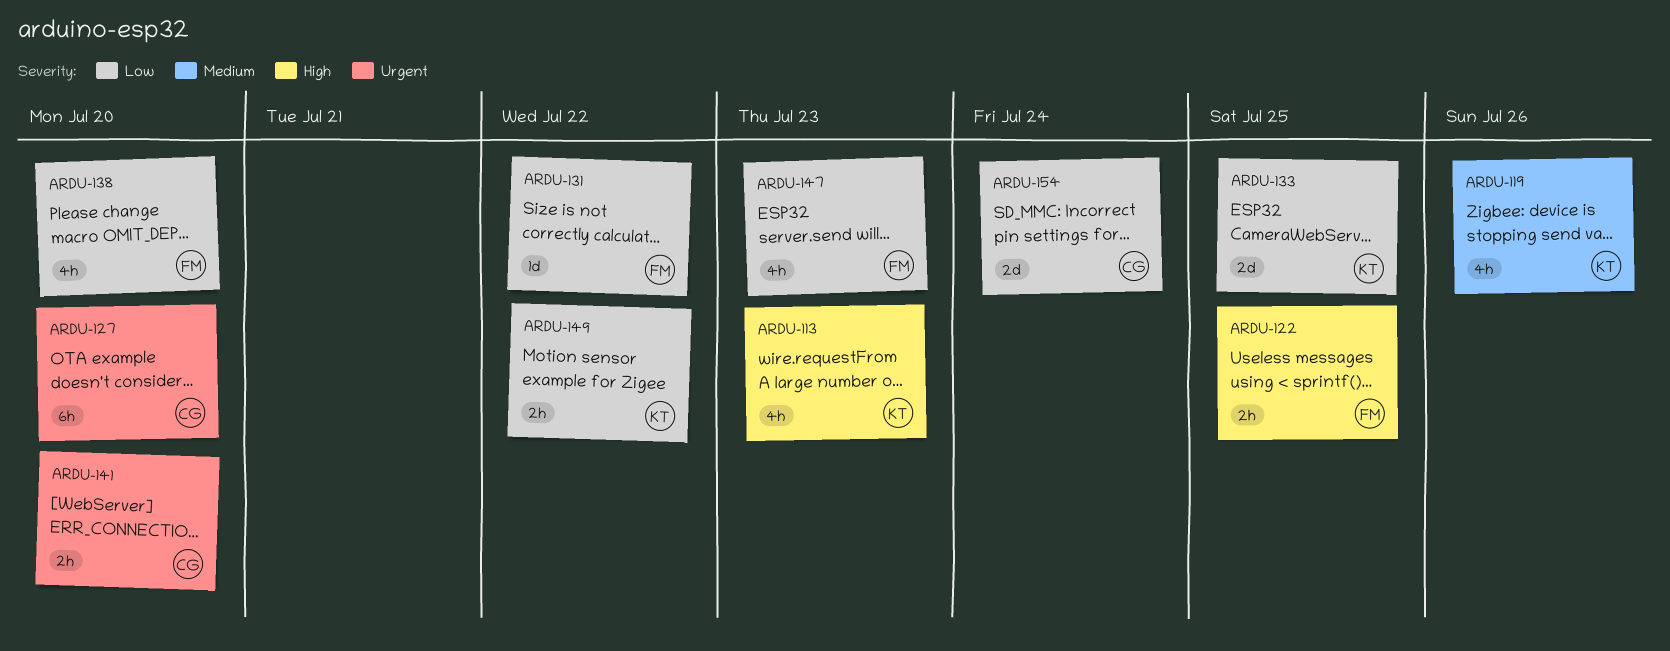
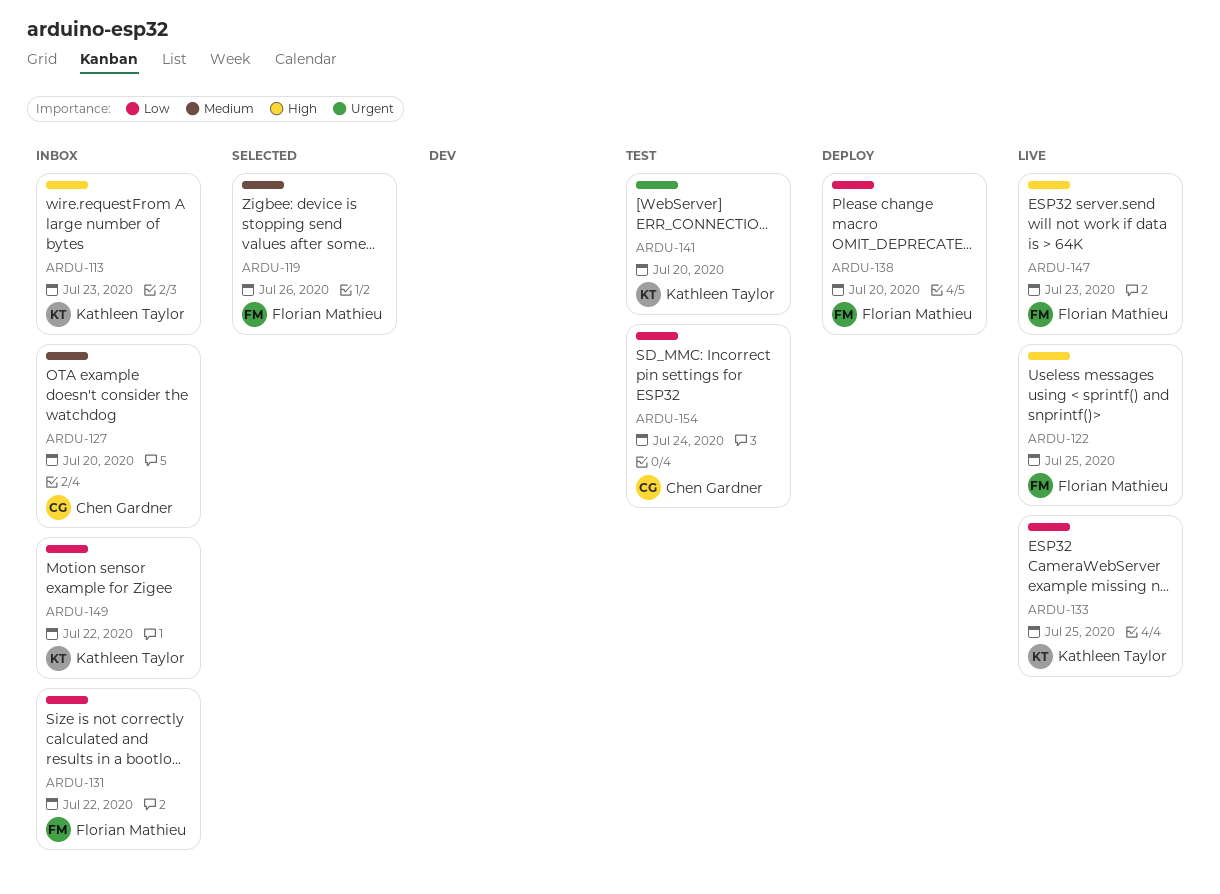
ARDU-119, owner: Kathleen Taylor -> Florian Mathieu
ARDU-127, priority: Urgent -> Medium
ARDU-141, owner: Chen Gardner -> Kathleen Taylor
ARDU-147, priority: Low -> High

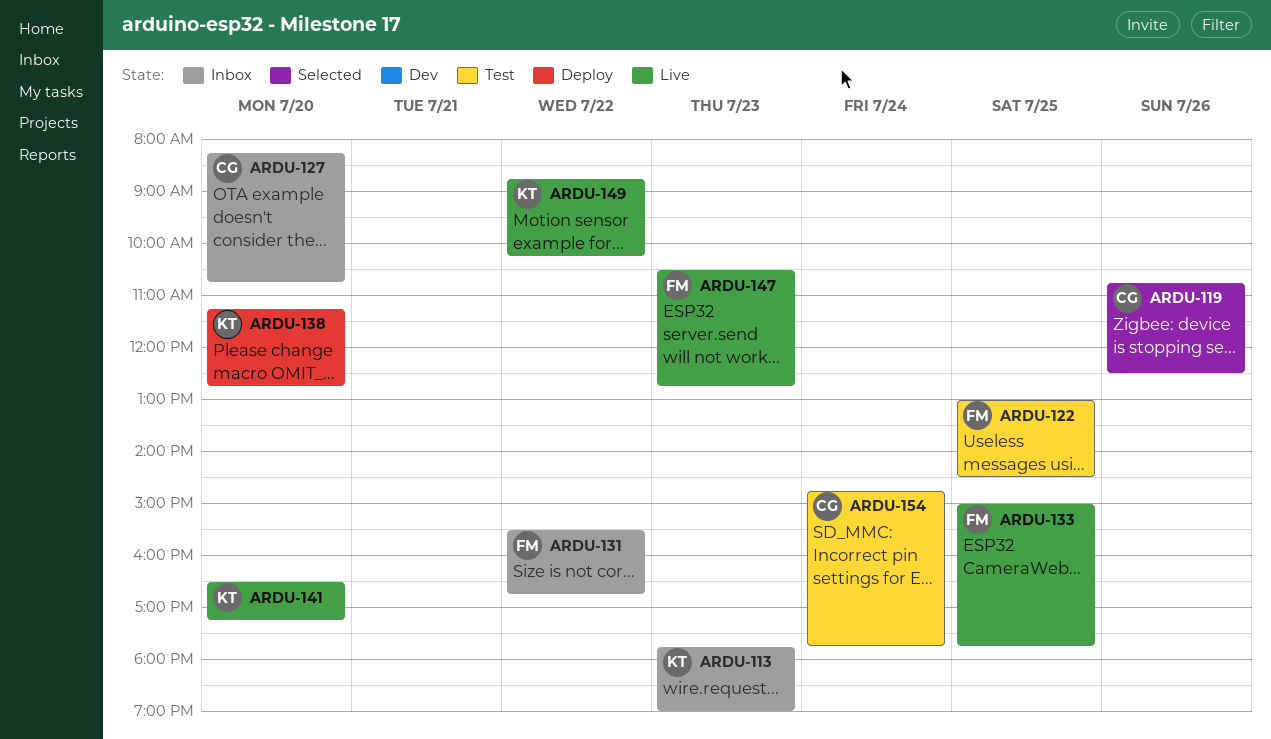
ARDU-119, owner: Florian Mathieu -> Chen Gardner
ARDU-122, status: Live -> Test
ARDU-133, owner: Kathleen Taylor -> Florian Mathieu
ARDU-138, owner: Florian Mathieu -> Kathleen Taylor
ARDU-141, status: Test -> Live
ARDU-149, status: Inbox -> Live

